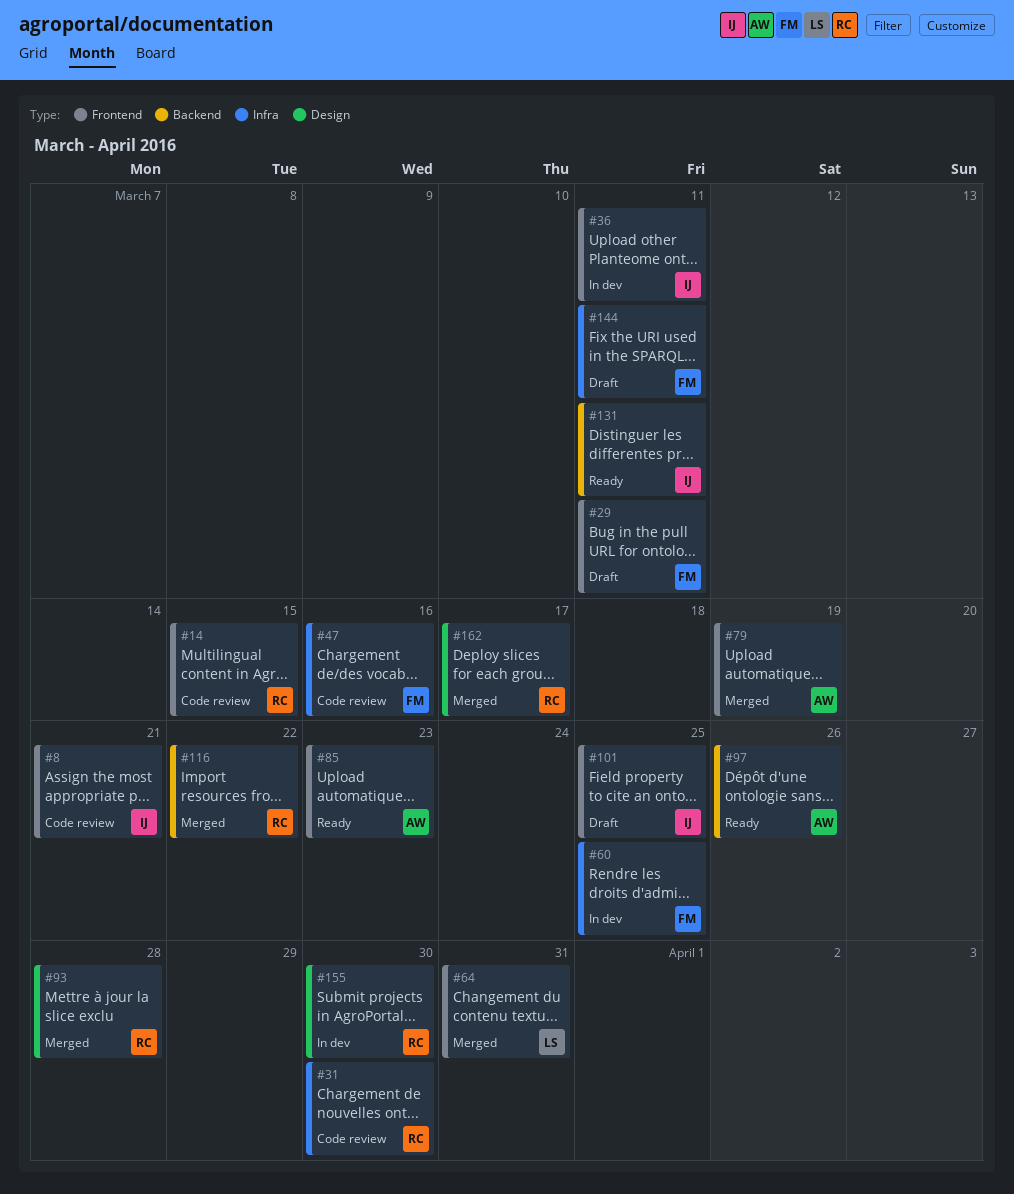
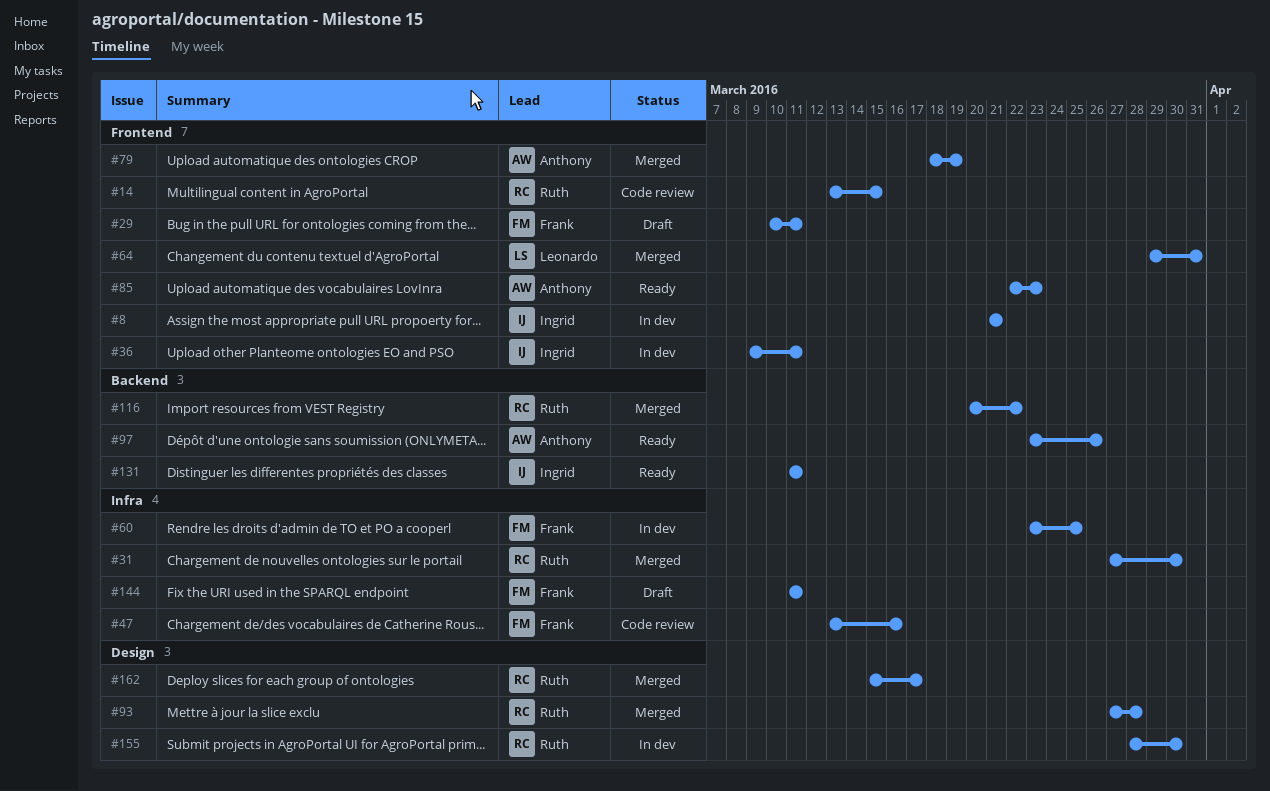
#8, status: Code review -> In dev
#31, status: Code review -> Merged
#101: present -> none

